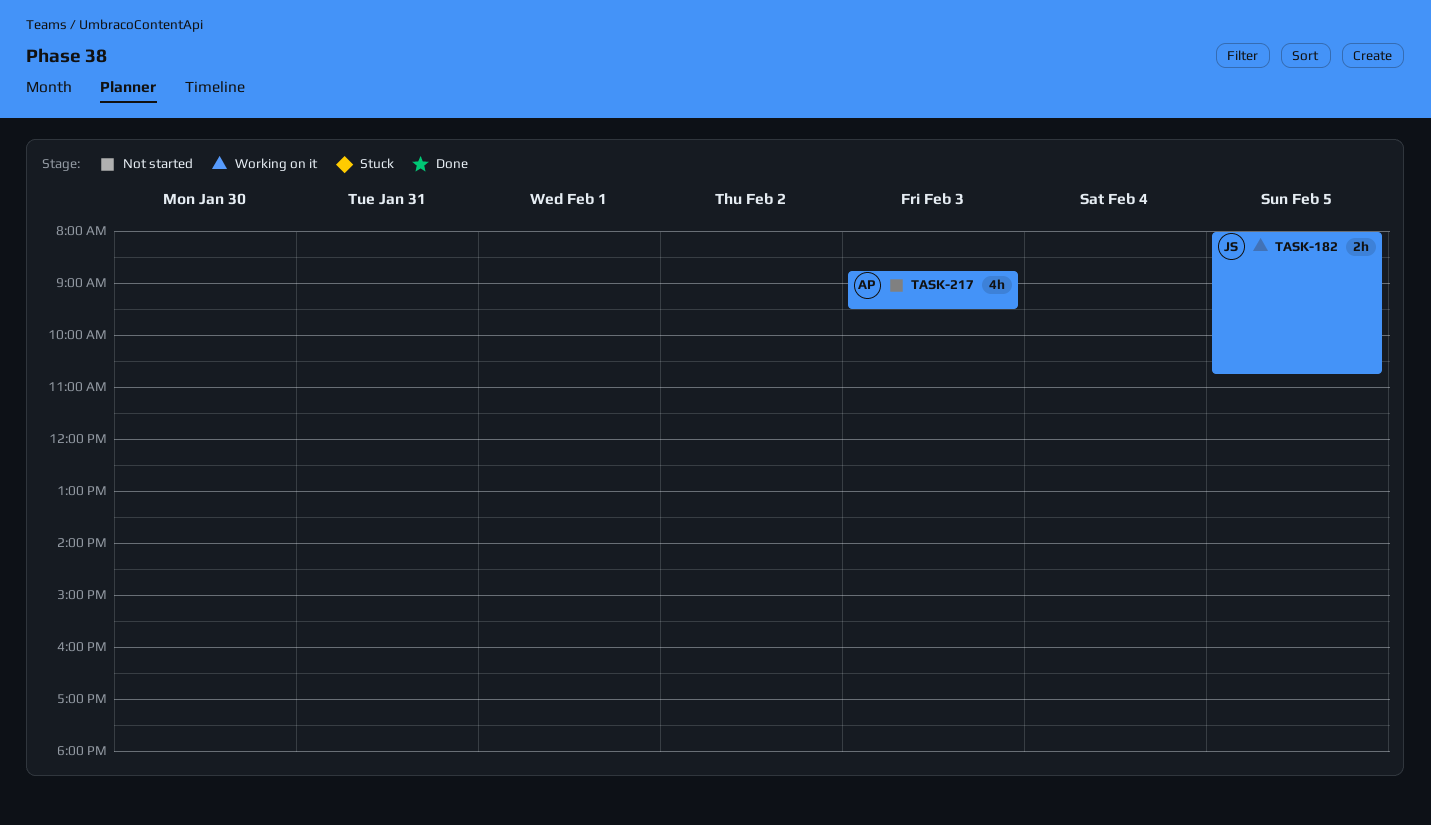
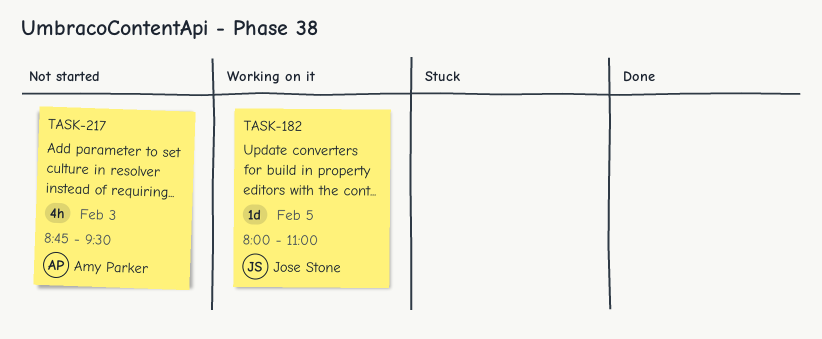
TASK-182, estimate: 2h -> 1d
TASK-182, ends: 10:45 -> 11:00

